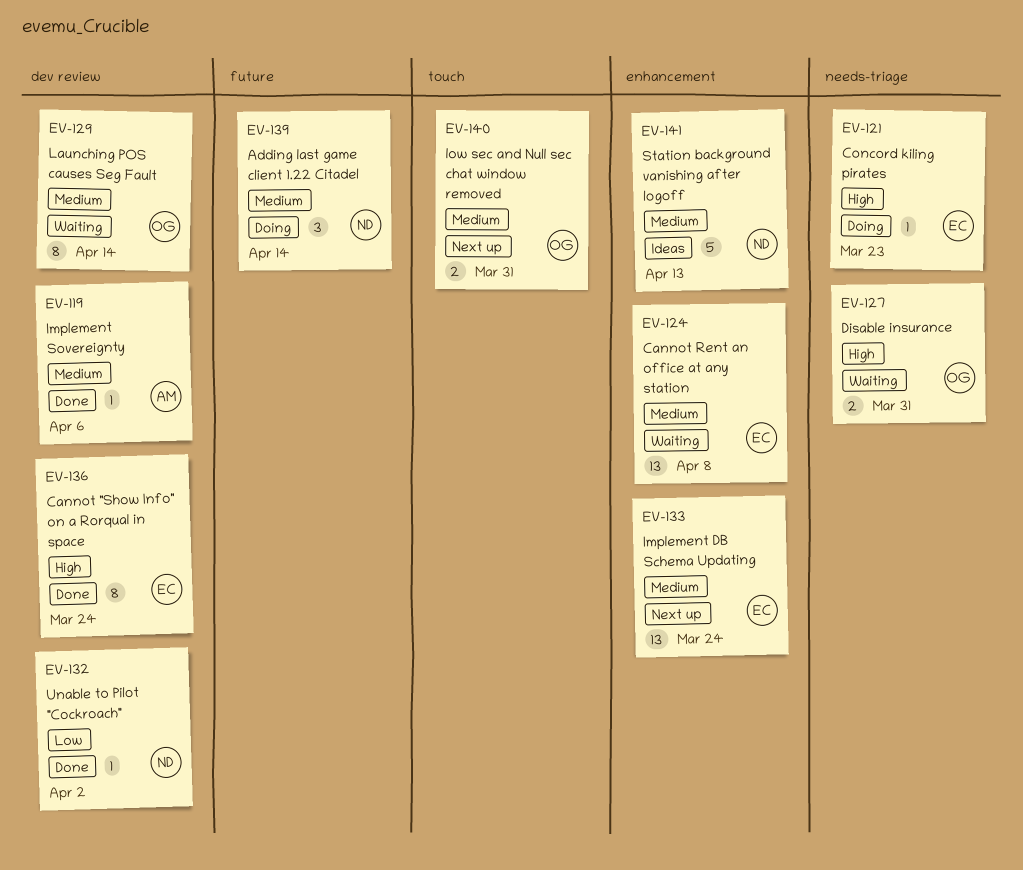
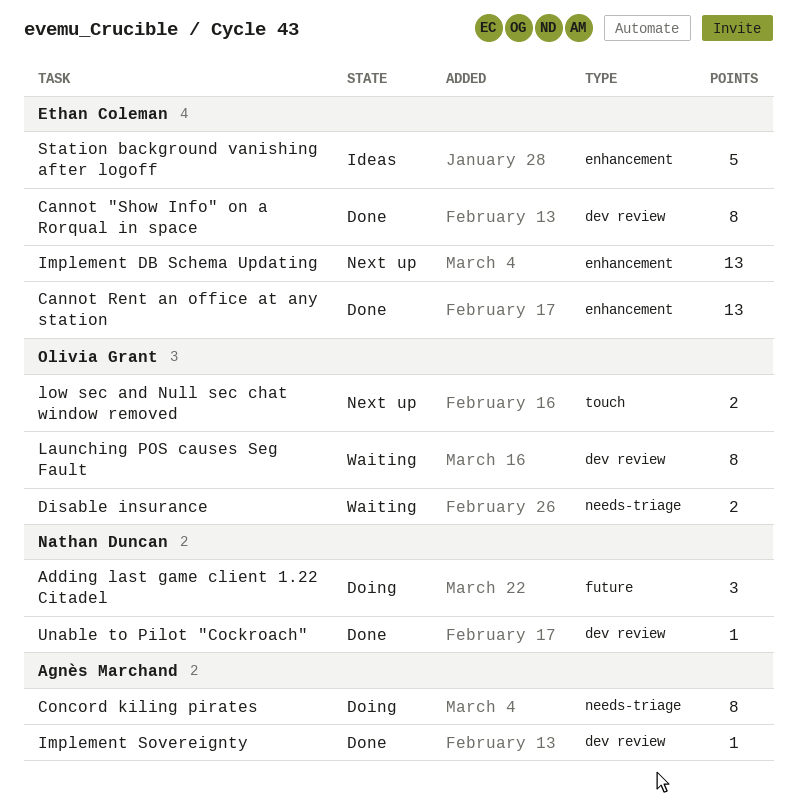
Cannot Rent an office at any station, status: Waiting -> Done
Concord kiling pirates, owner: Ethan Coleman -> Agnès Marchand
Concord kiling pirates, estimate: 1 -> 8
Station background vanishing after logoff, owner: Nathan Duncan -> Ethan Coleman

